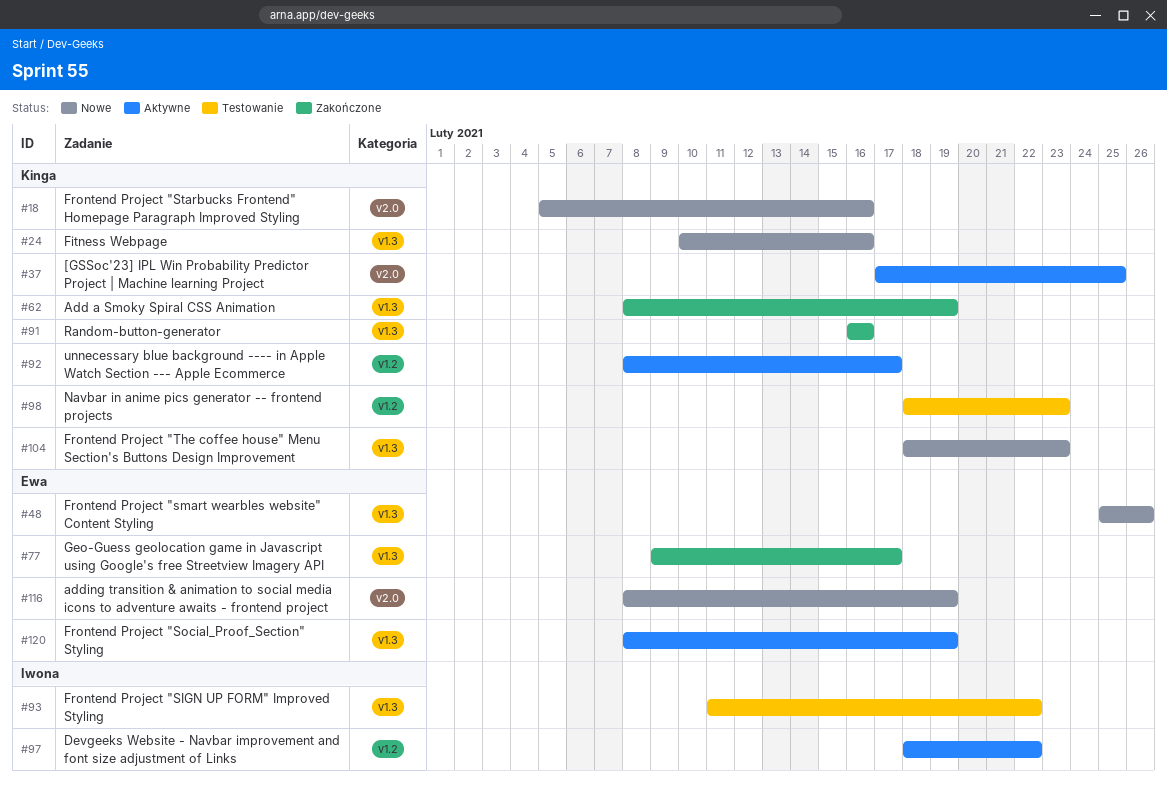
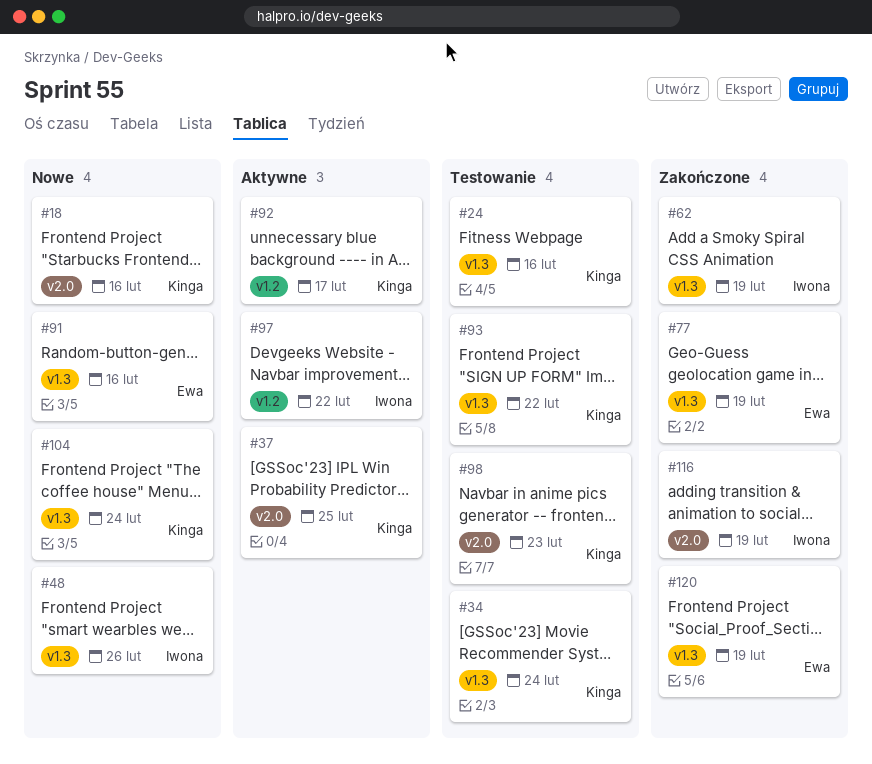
#24, status: Nowe -> Testowanie
#34: none -> present
#48, owner: Ewa -> Iwona
#62, owner: Kinga -> Iwona
#77, due: Feb 17 -> Feb 19
#91, status: Zakończone -> Nowe
#91, owner: Kinga -> Ewa
#93, owner: Iwona -> Kinga
#98, label: v1.2 -> v2.0
#104, due: Feb 23 -> Feb 24
#116, status: Nowe -> Zakończone
#116, owner: Ewa -> Iwona
#120, status: Aktywne -> Zakończone

